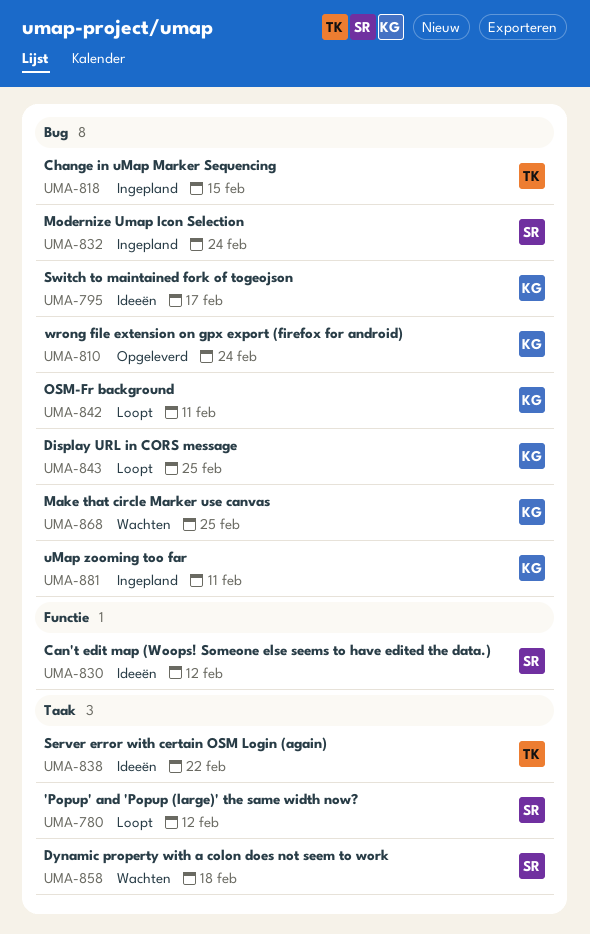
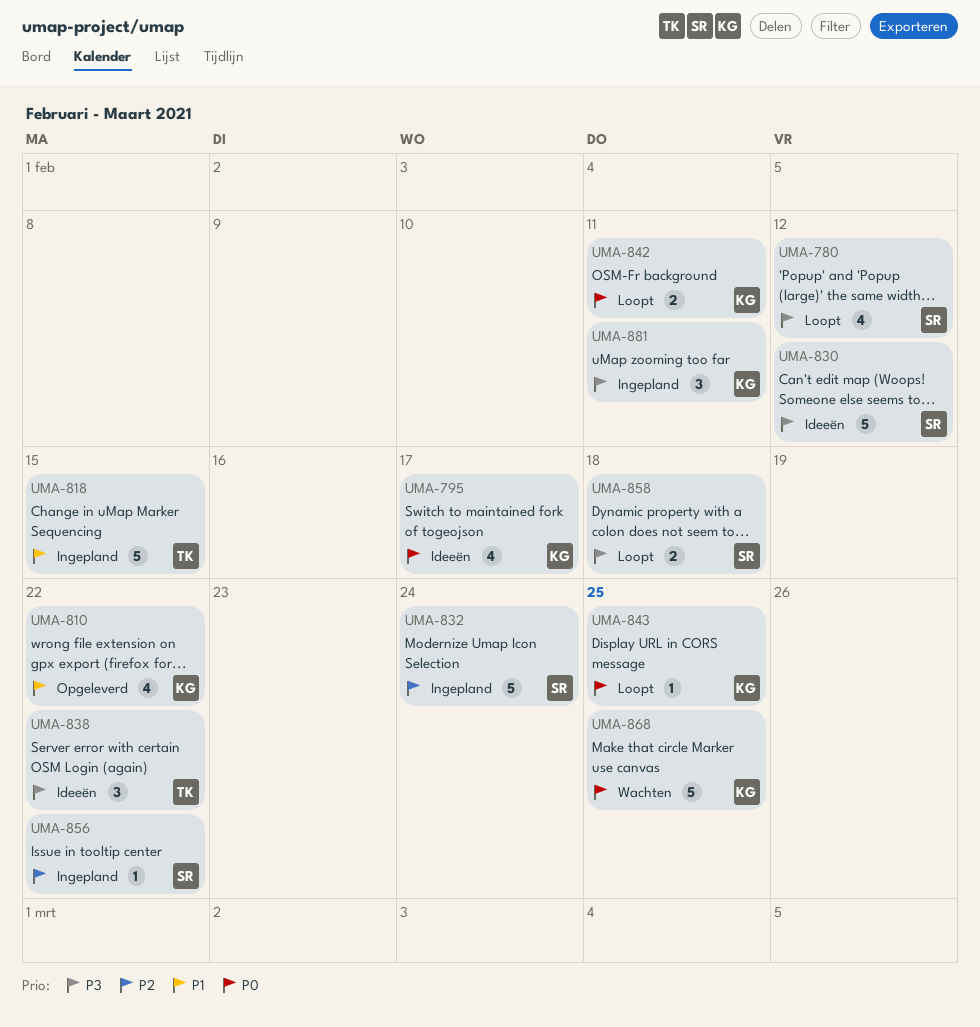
UMA-810, due: Feb 24 -> Feb 22
UMA-856: none -> present
UMA-858, status: Wachten -> Loopt

